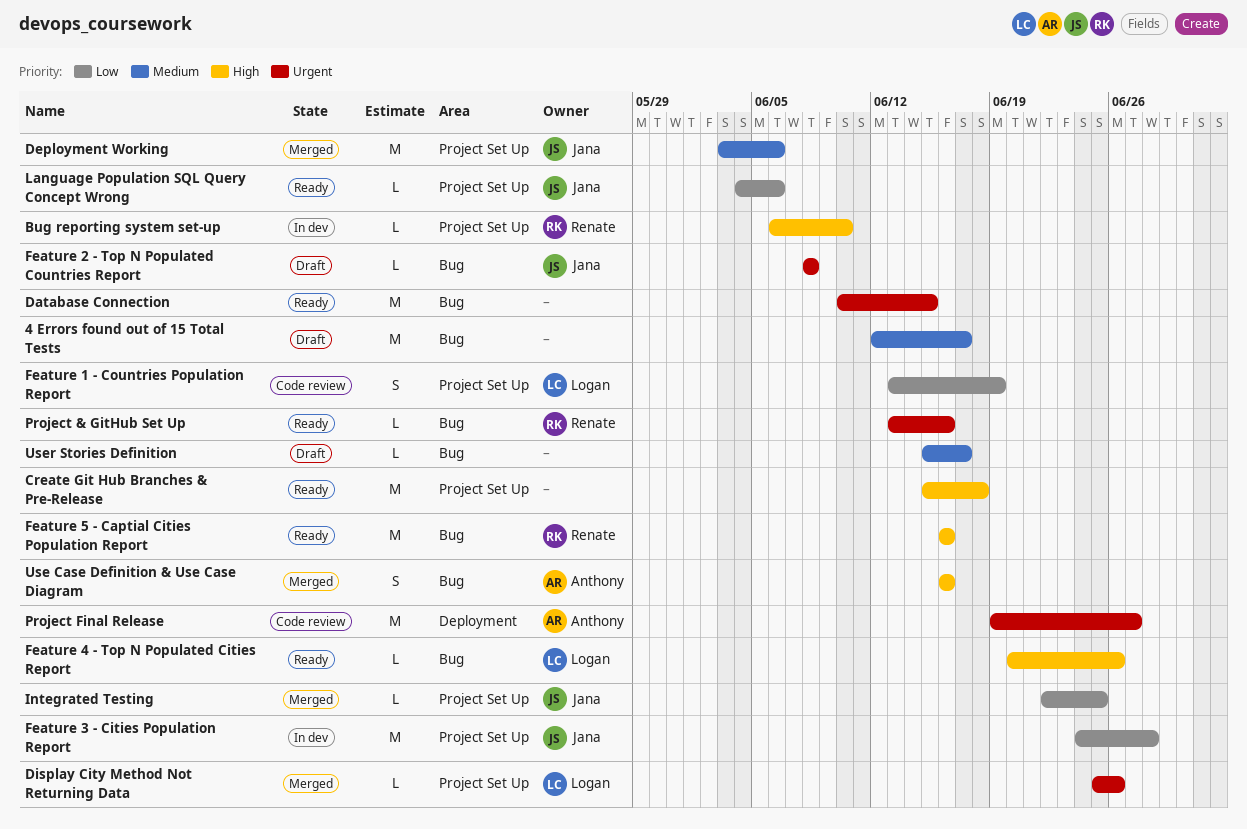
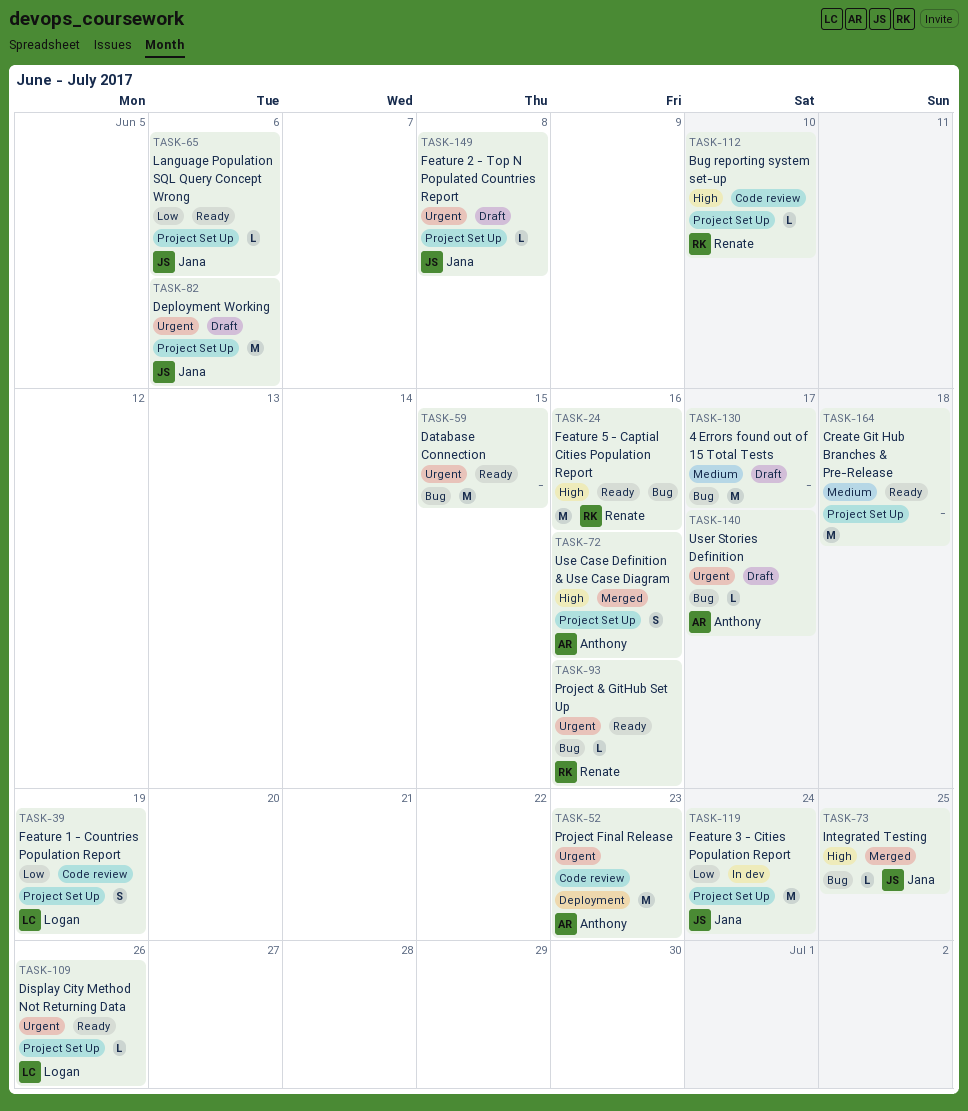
Bug reporting system set-up, status: In dev -> Code review
Create Git Hub Branches & Pre-Release, priority: High -> Medium
Deployment Working, status: Merged -> Draft
Deployment Working, priority: Medium -> Urgent
Display City Method Not Returning Data, status: Merged -> Ready
Feature 2 - Top N Populated Countries Report, label: Bug -> Project Set Up
Feature 3 - Cities Population Report, due: Jun 28 -> Jun 24
Feature 4 - Top N Populated Cities Report: present -> none
Integrated Testing, priority: Low -> High
Integrated Testing, label: Project Set Up -> Bug
Project Final Release, due: Jun 27 -> Jun 23
Use Case Definition & Use Case Diagram, label: Bug -> Project Set Up
User Stories Definition, owner: none -> Anthony
User Stories Definition, priority: Medium -> Urgent

